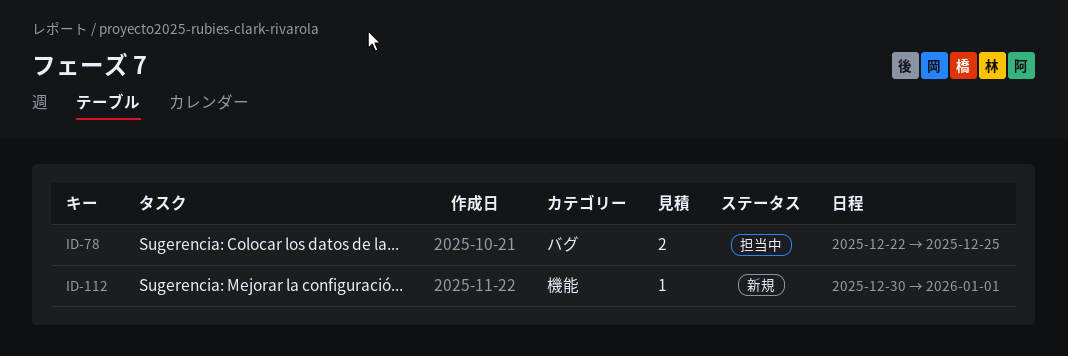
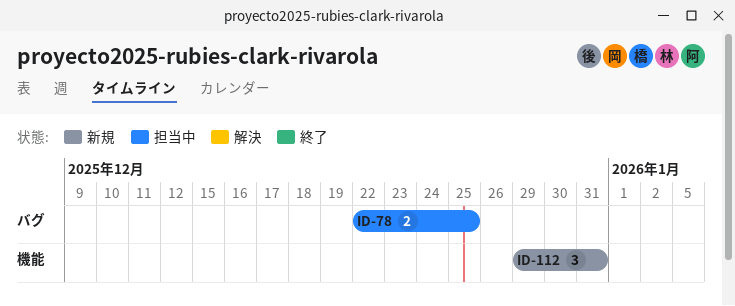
ID-112, estimate: 1 -> 3
ID-112, start: Dec 30 -> Dec 29
ID-112, due: Jan 1 -> Dec 31

